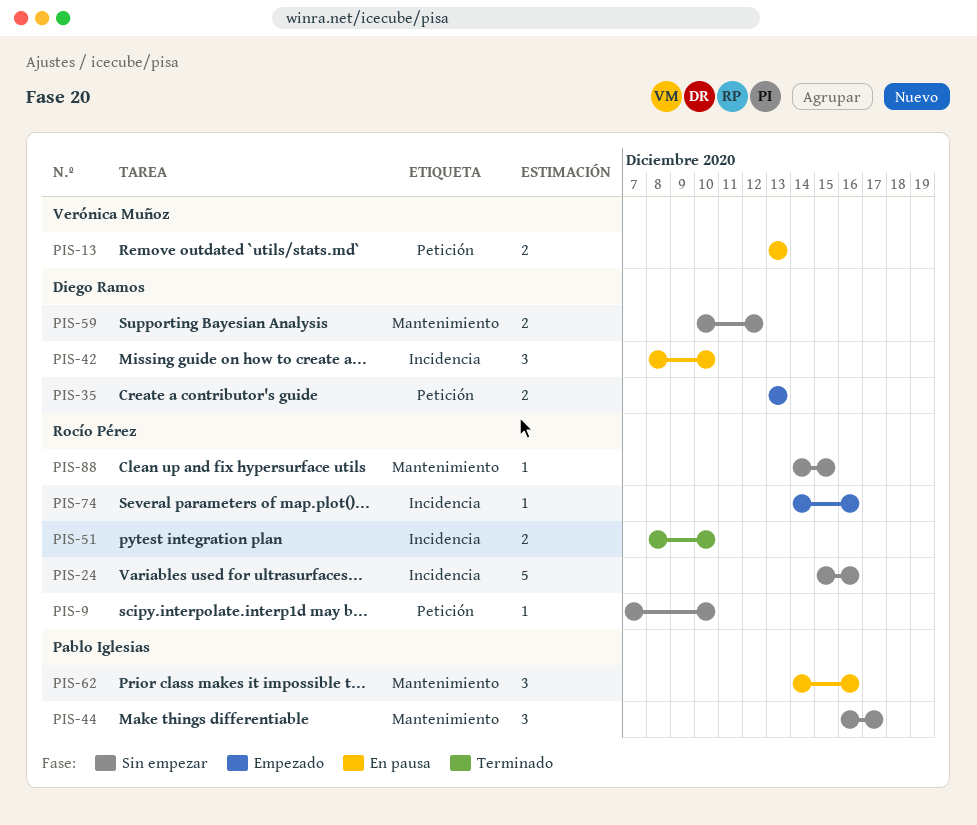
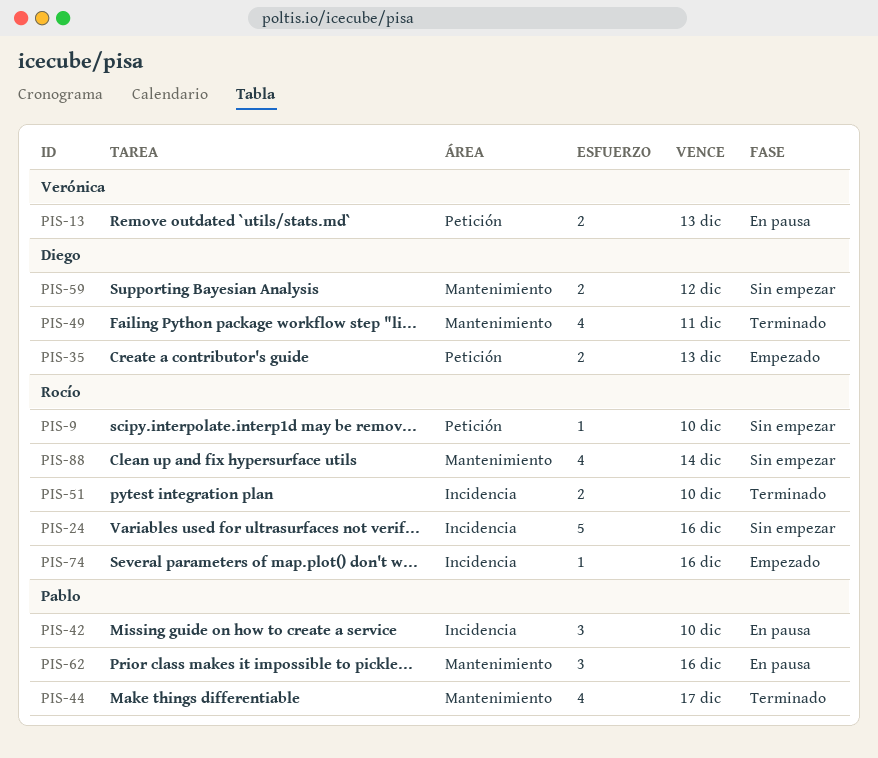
PIS-42, owner: Diego Ramos -> Pablo Iglesias
PIS-44, status: Sin empezar -> Terminado
PIS-44, estimate: 3 -> 4
PIS-49: none -> present
PIS-88, estimate: 1 -> 4
PIS-88, due: Dec 15 -> Dec 14

